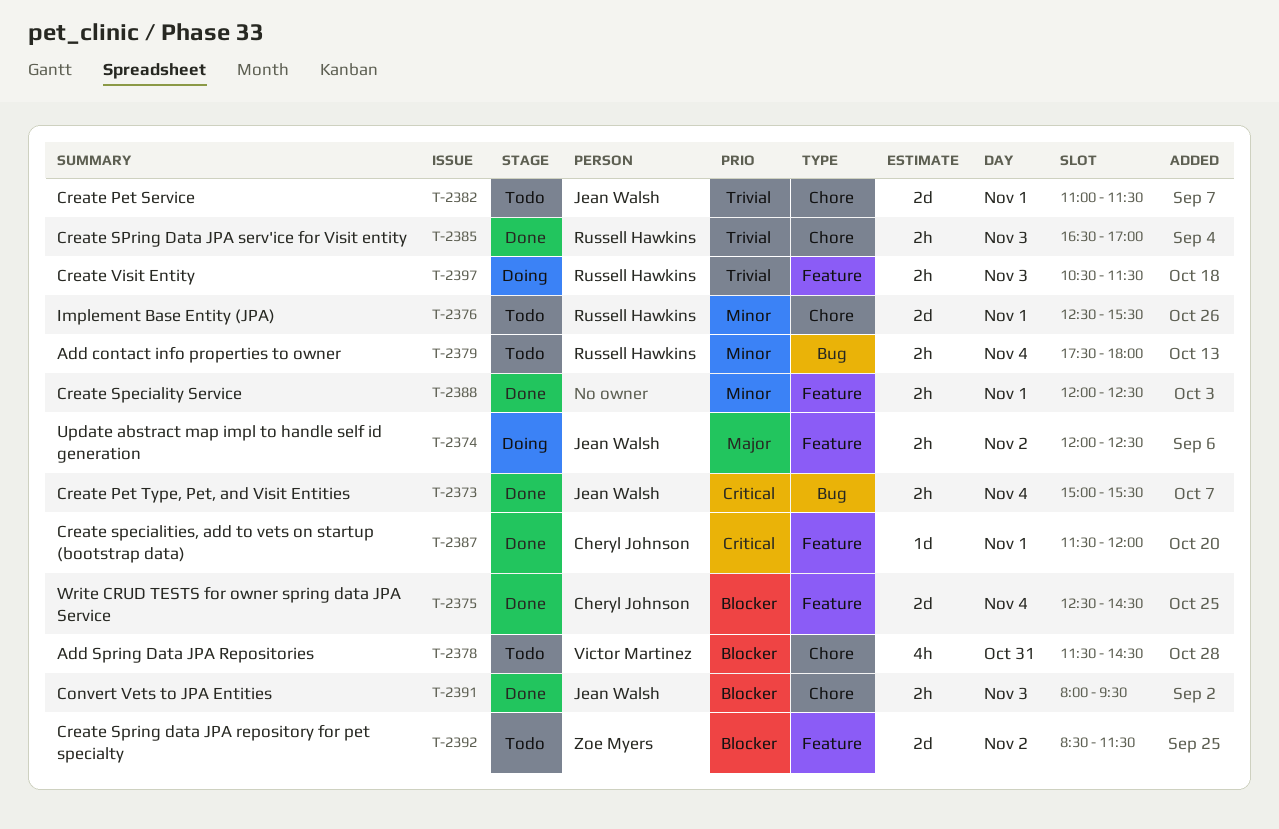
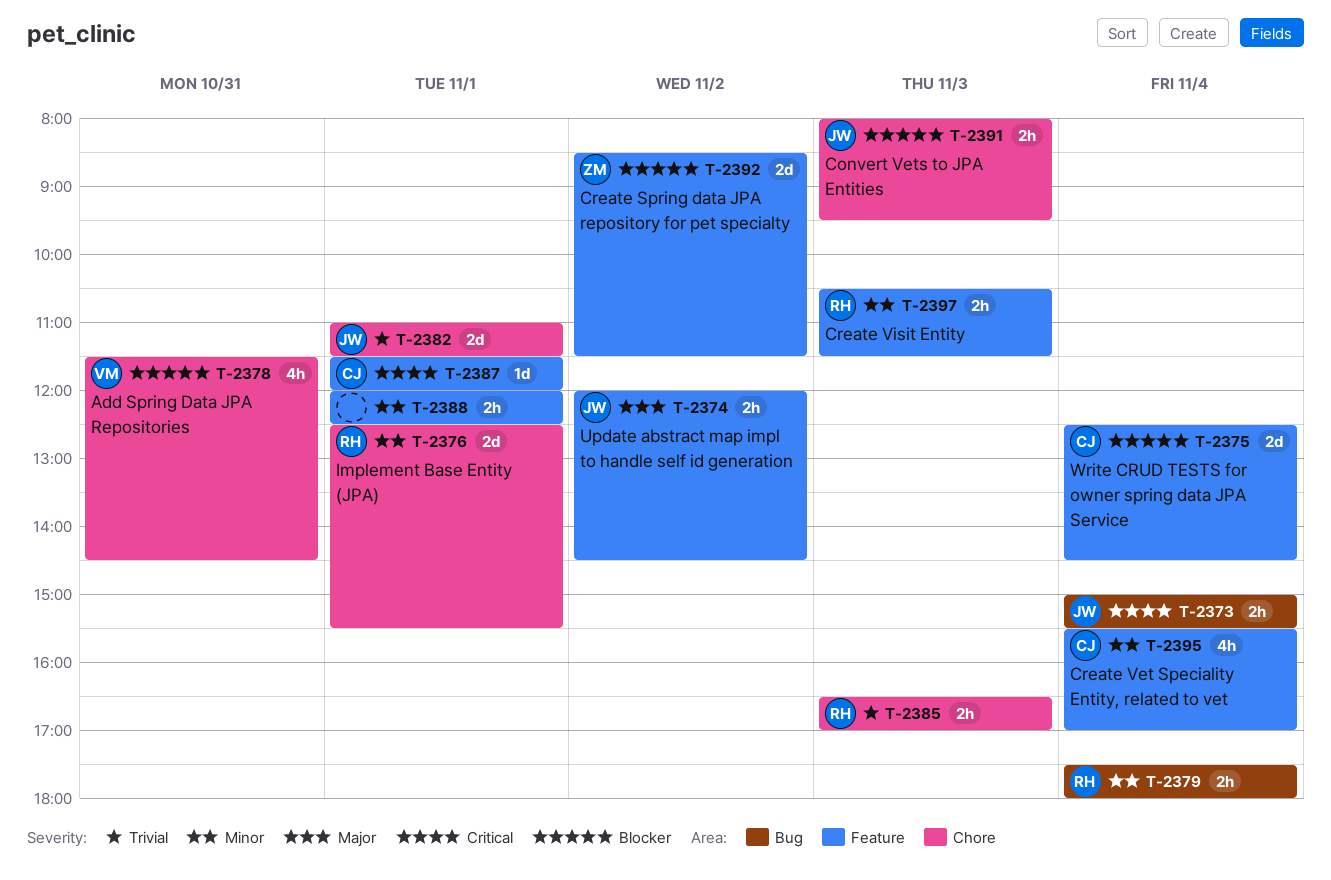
T-2374, ends: 12:30 -> 14:30
T-2395: none -> present
T-2397, priority: Trivial -> Minor

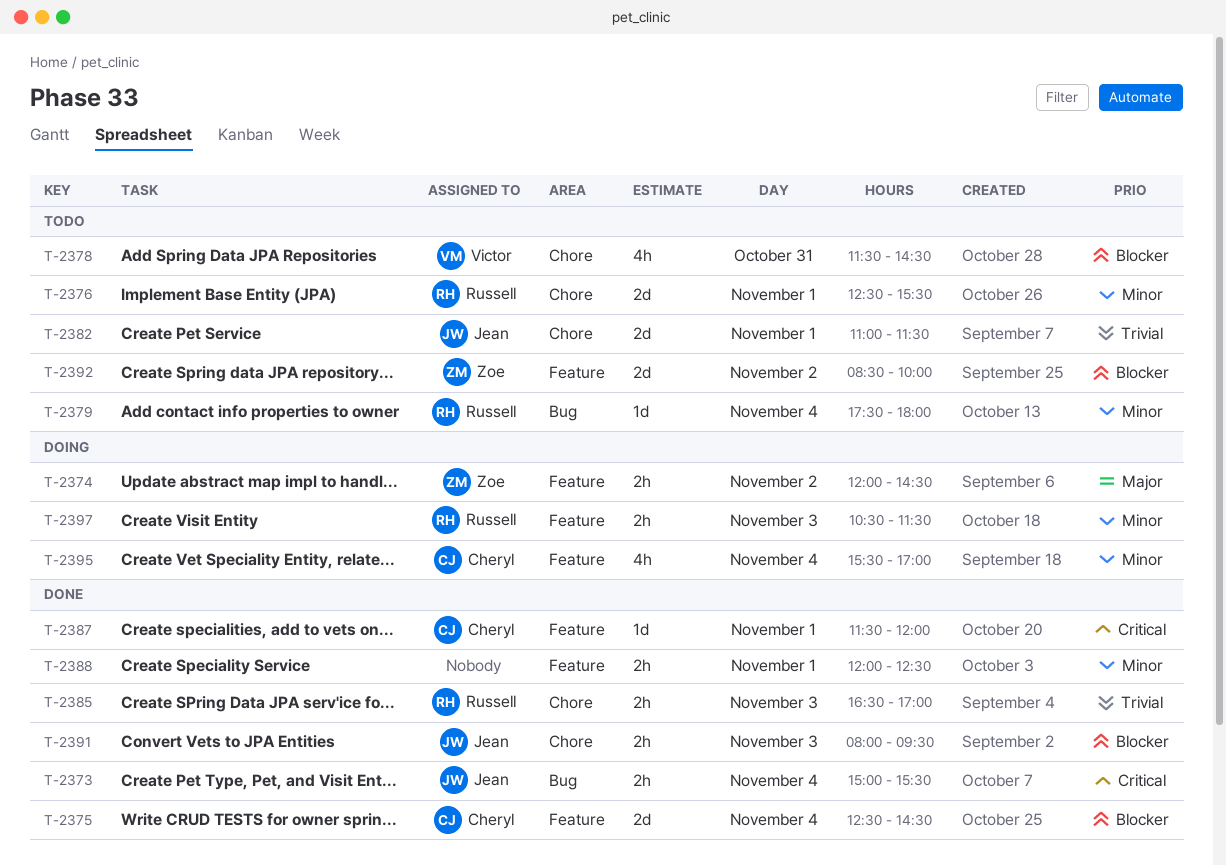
T-2374, owner: Jean -> Zoe
T-2379, estimate: 2h -> 1d
T-2392, ends: 11:30 -> 10:00

